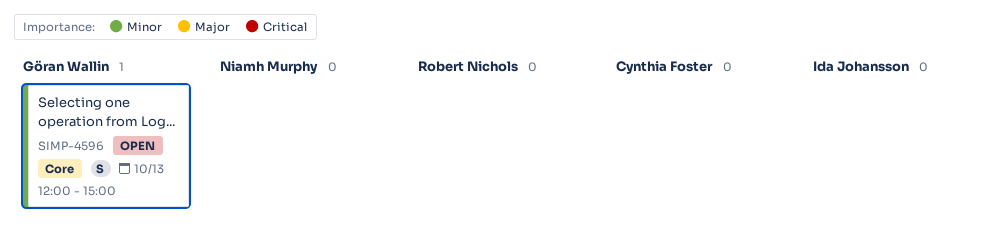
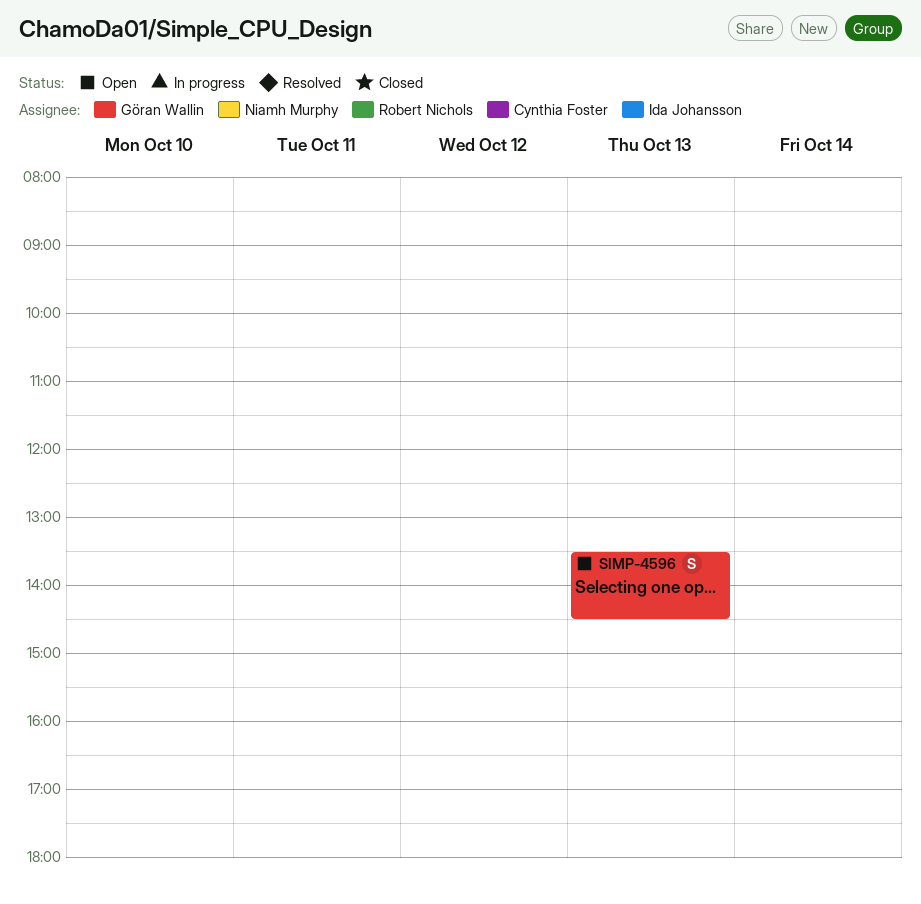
SIMP-4596, begins: 12:00 -> 13:30
SIMP-4596, ends: 15:00 -> 14:30

